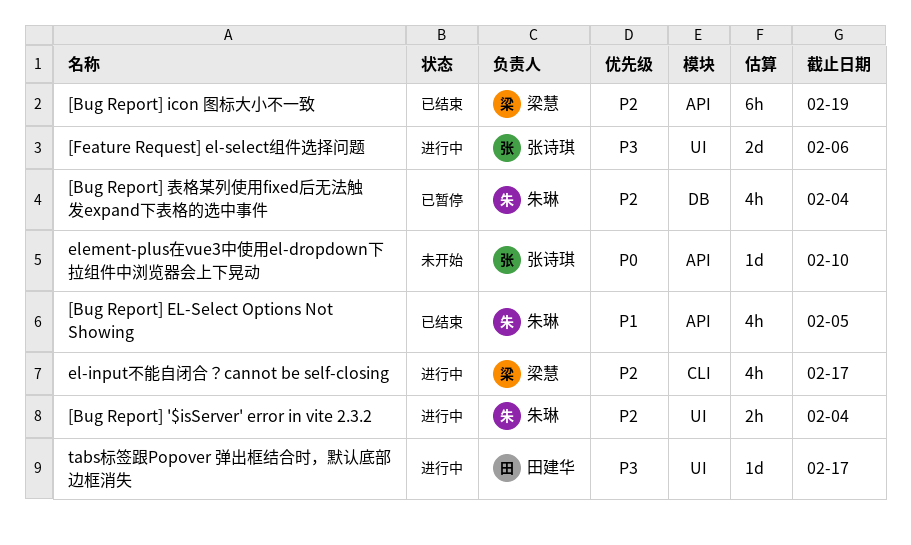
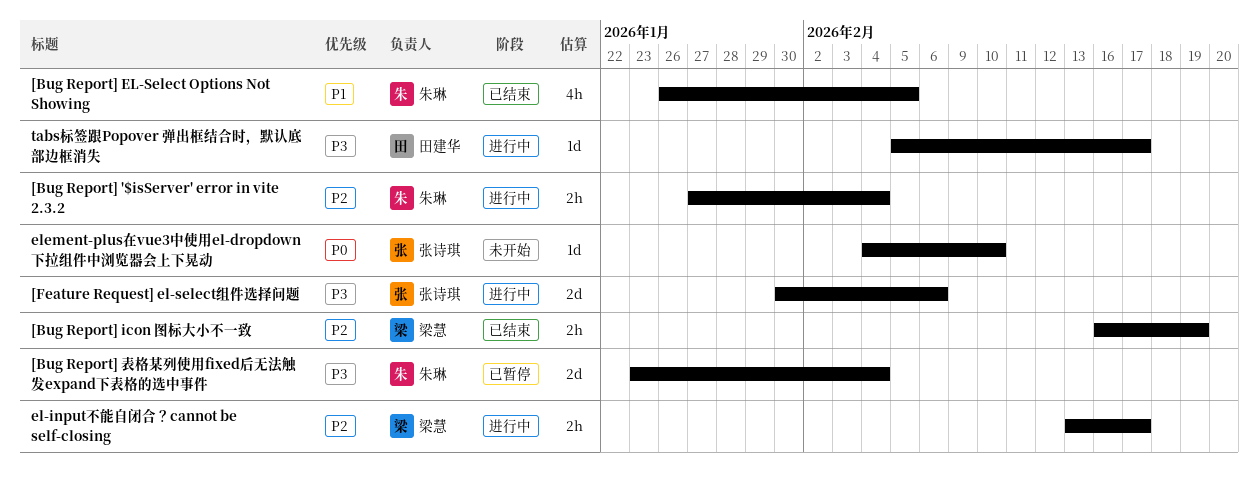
[Bug Report] icon 图标大小不一致, estimate: 6h -> 2h
[Bug Report] 表格某列使用fixed后无法触发expand下表格的选中事件, priority: P2 -> P3
[Bug Report] 表格某列使用fixed后无法触发expand下表格的选中事件, estimate: 4h -> 2d
el-input不能自闭合？cannot be self-closing, estimate: 4h -> 2h

